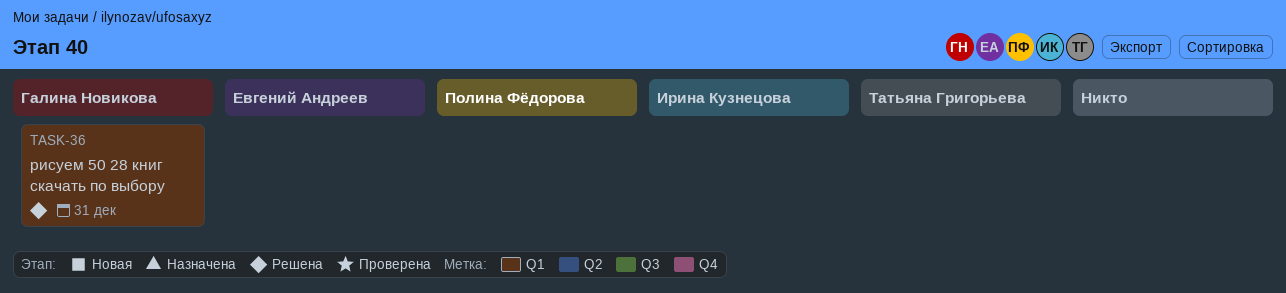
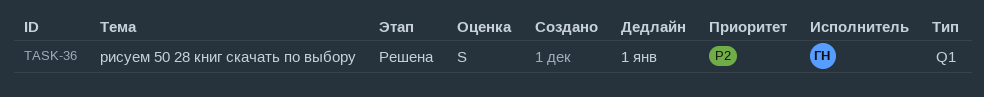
TASK-36, due: Dec 31 -> Jan 1

